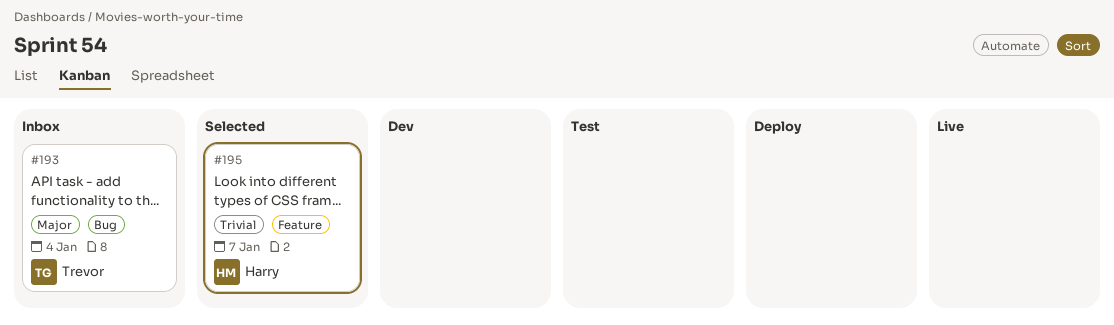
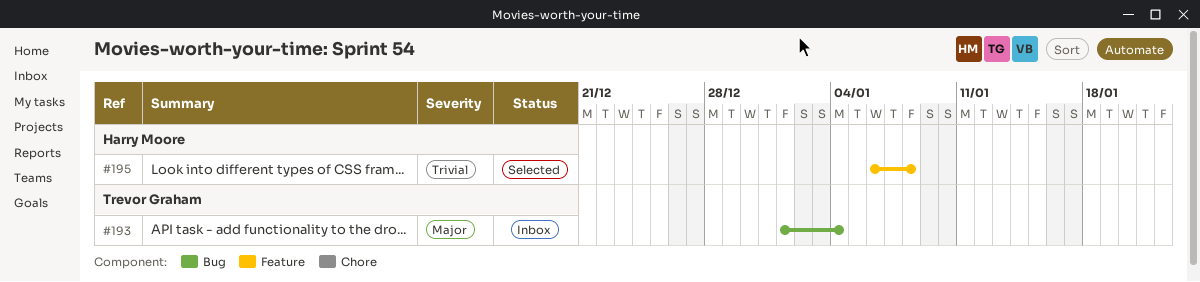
#195, due: Jan 7 -> Jan 8

